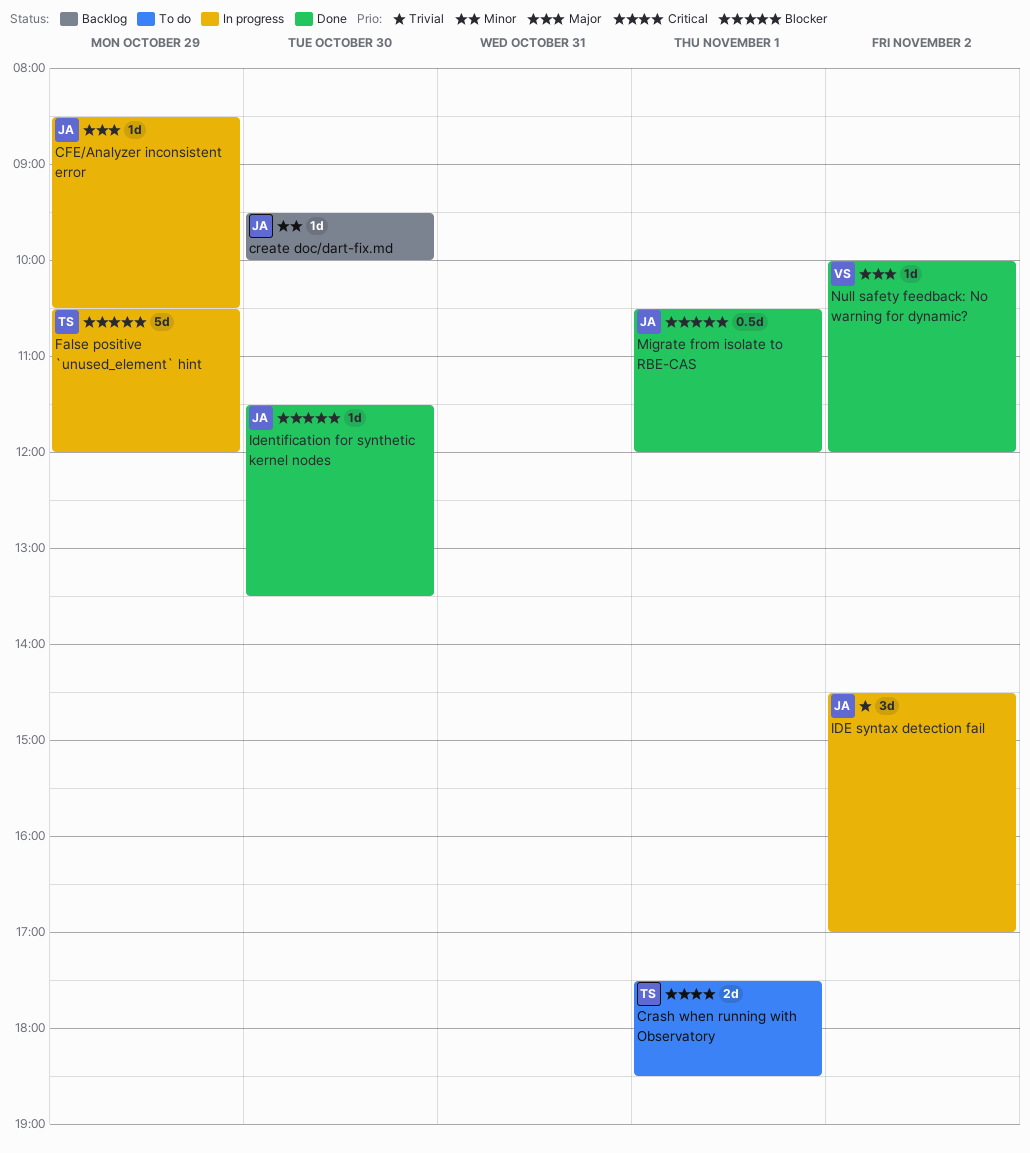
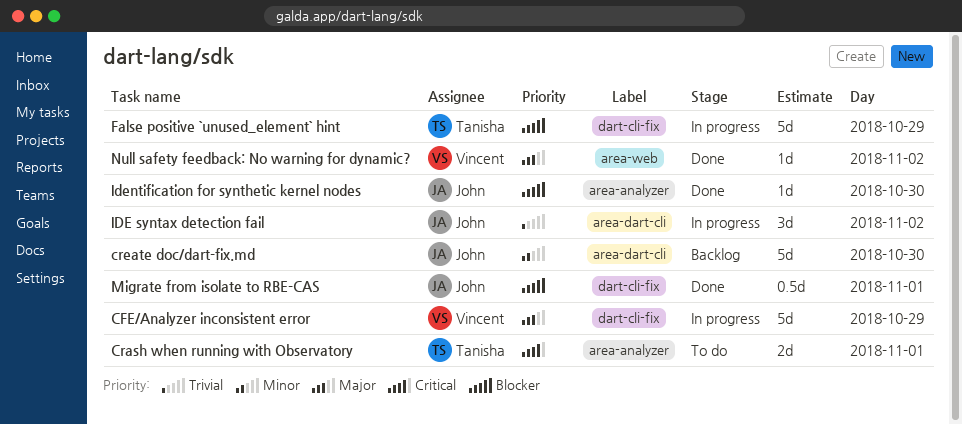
CFE/Analyzer inconsistent error, owner: John -> Vincent
CFE/Analyzer inconsistent error, estimate: 1d -> 5d
create doc/dart-fix.md, estimate: 1d -> 5d

